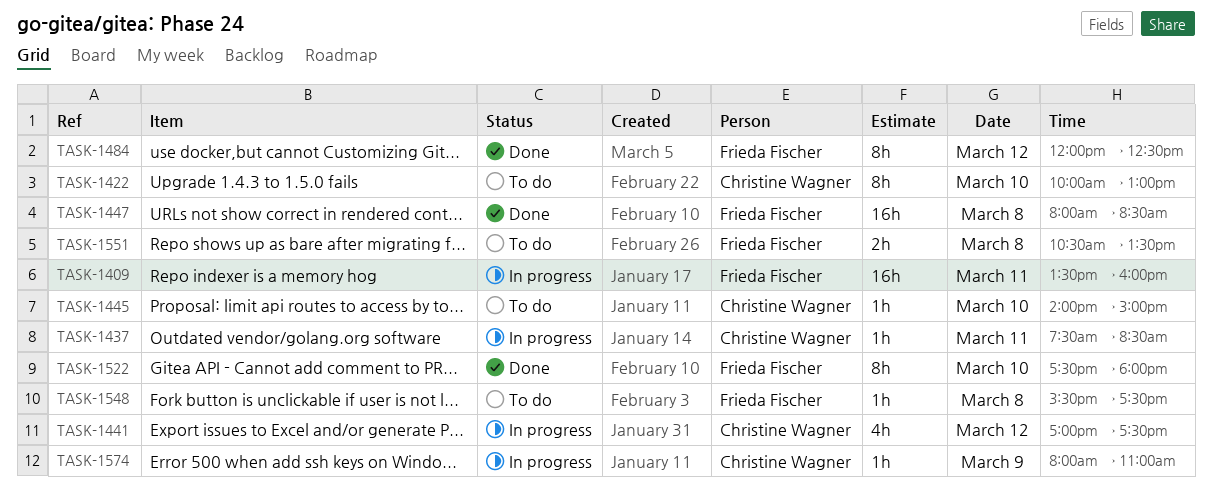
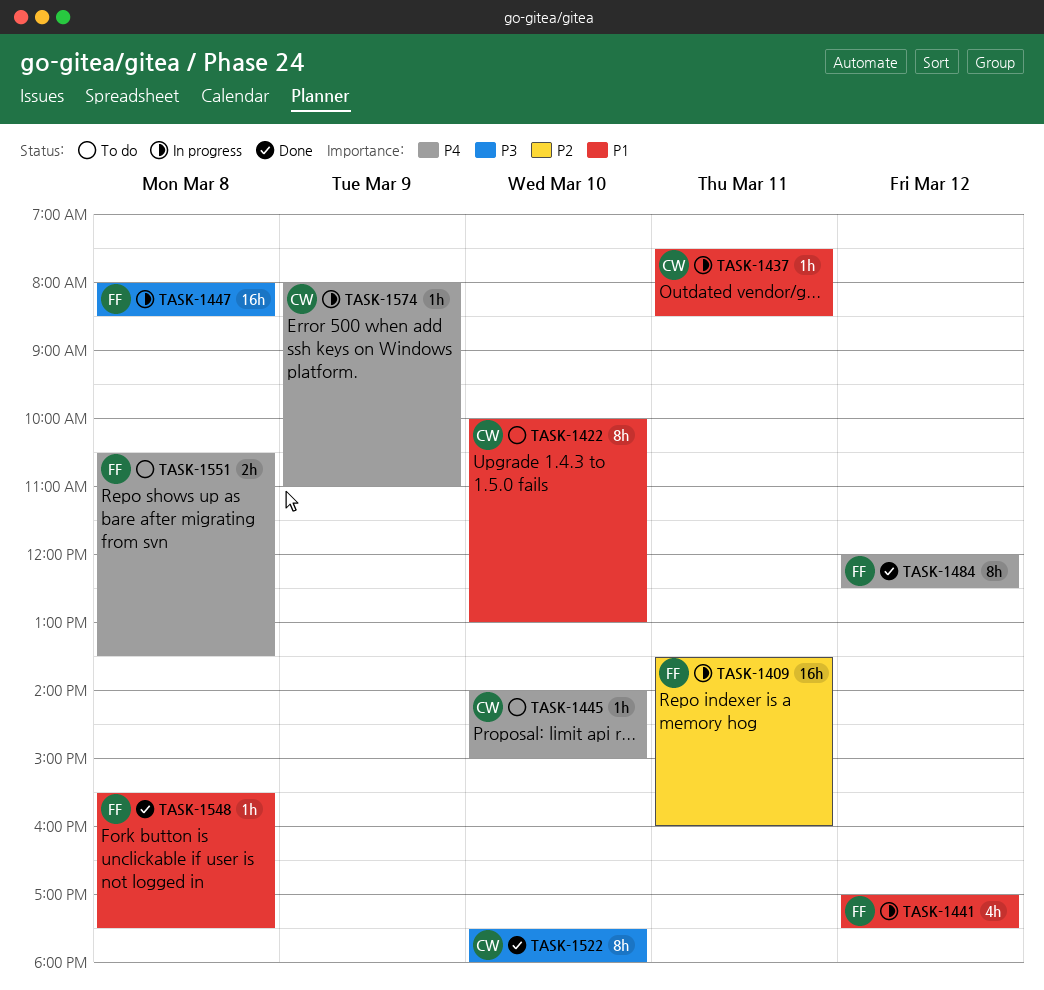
TASK-1441, owner: Christine Wagner -> Frieda Fischer
TASK-1447, status: Done -> In progress
TASK-1522, owner: Frieda Fischer -> Christine Wagner
TASK-1548, status: To do -> Done

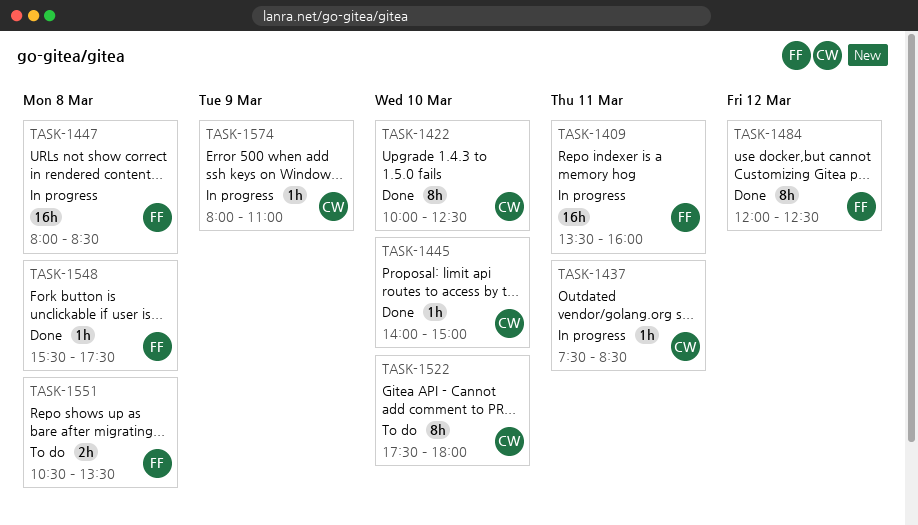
TASK-1422, status: To do -> Done
TASK-1422, ends: 13:00 -> 12:30
TASK-1441: present -> none
TASK-1445, status: To do -> Done
TASK-1522, status: Done -> To do

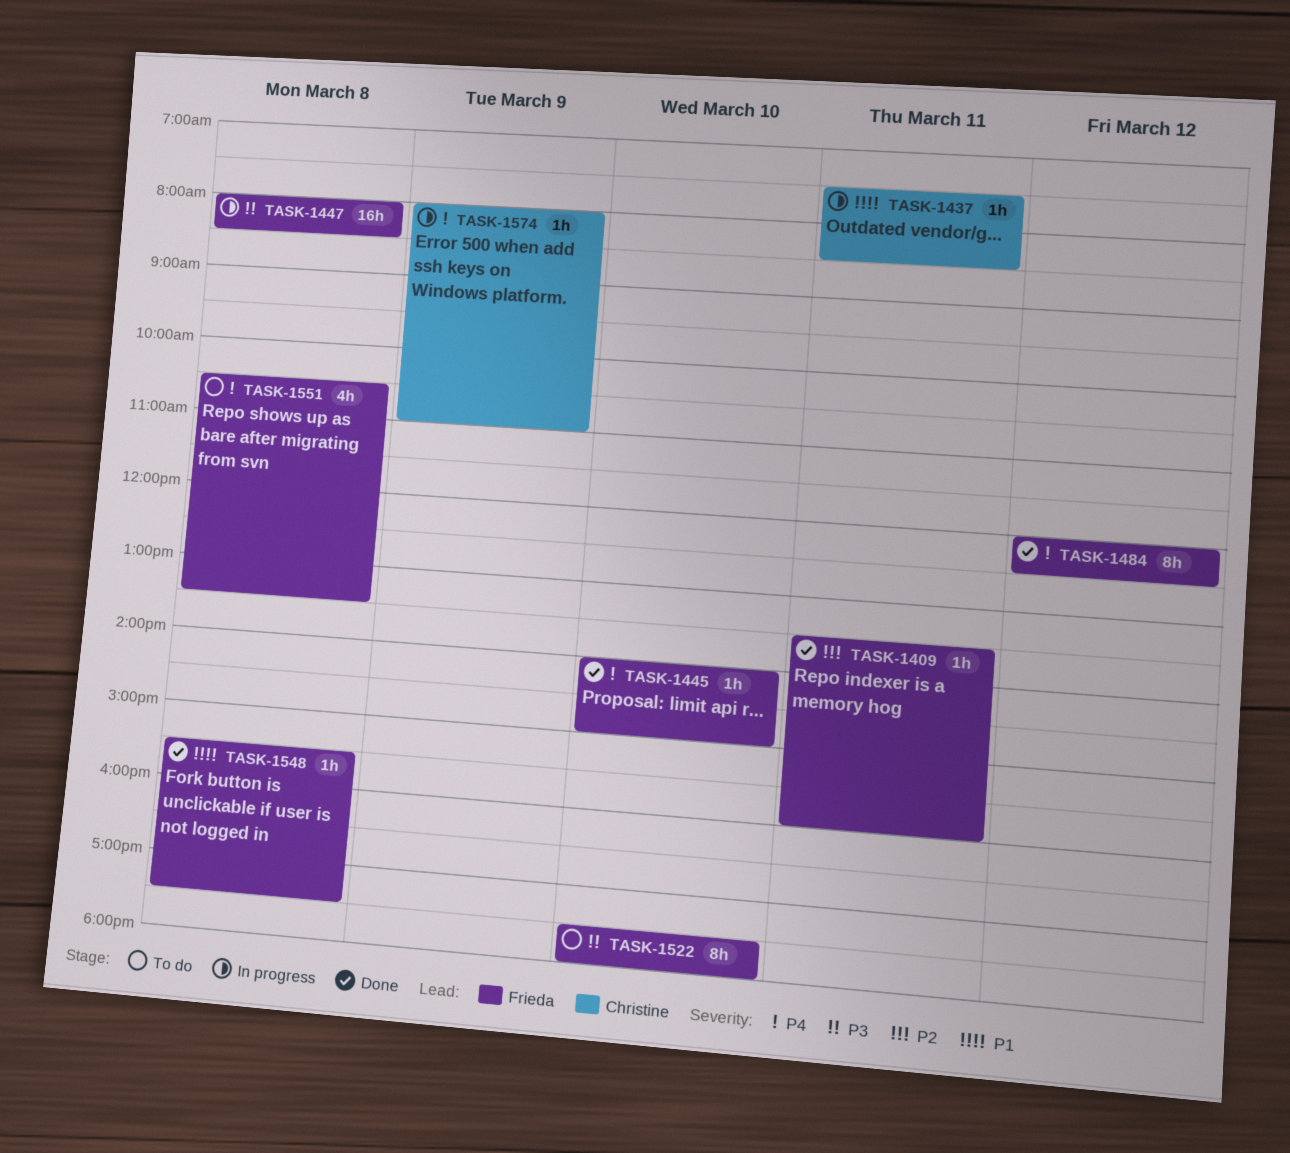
TASK-1409, status: In progress -> Done
TASK-1409, estimate: 16h -> 1h
TASK-1422: present -> none
TASK-1445, owner: Christine -> Frieda
TASK-1522, owner: Christine -> Frieda
TASK-1551, estimate: 2h -> 4h

